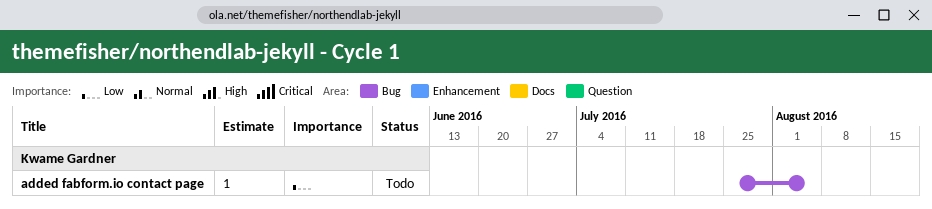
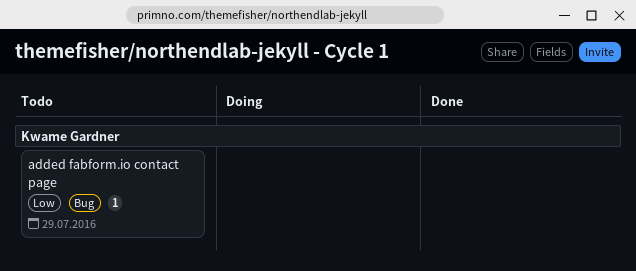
added fabform.io contact page, due: Aug 5 -> Jul 29

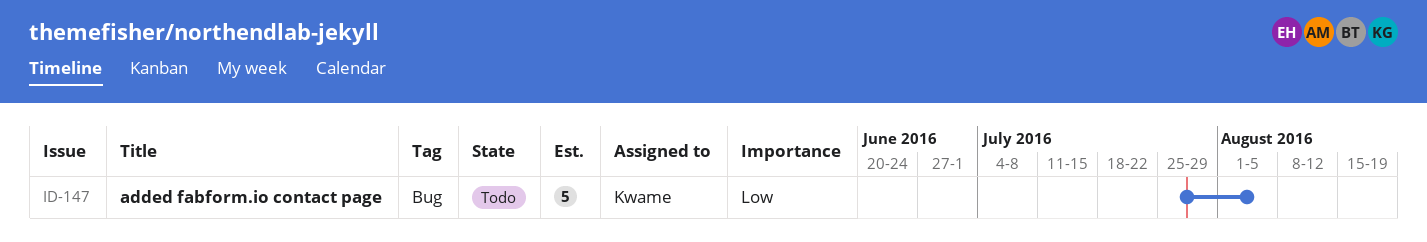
added fabform.io contact page, estimate: 1 -> 5
added fabform.io contact page, due: Jul 29 -> Aug 5

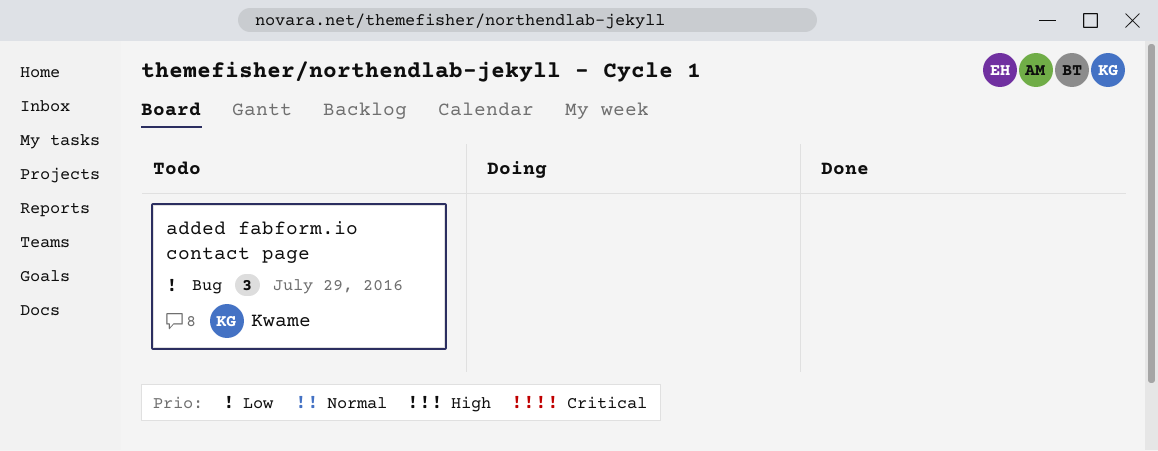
added fabform.io contact page, estimate: 5 -> 3
added fabform.io contact page, due: Aug 5 -> Jul 29

